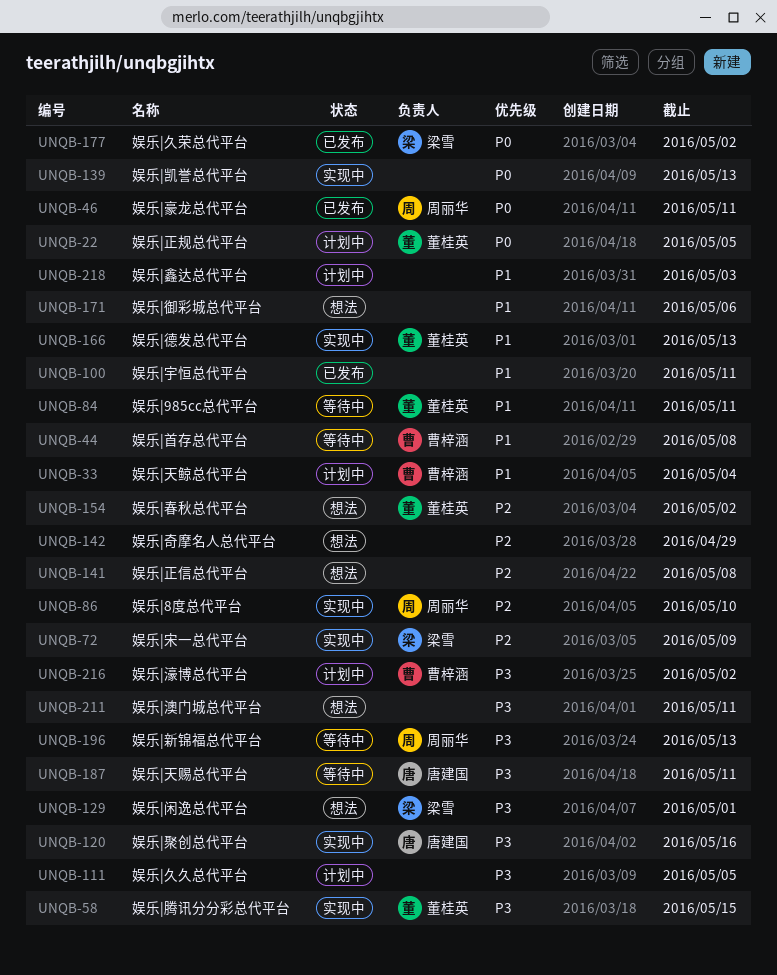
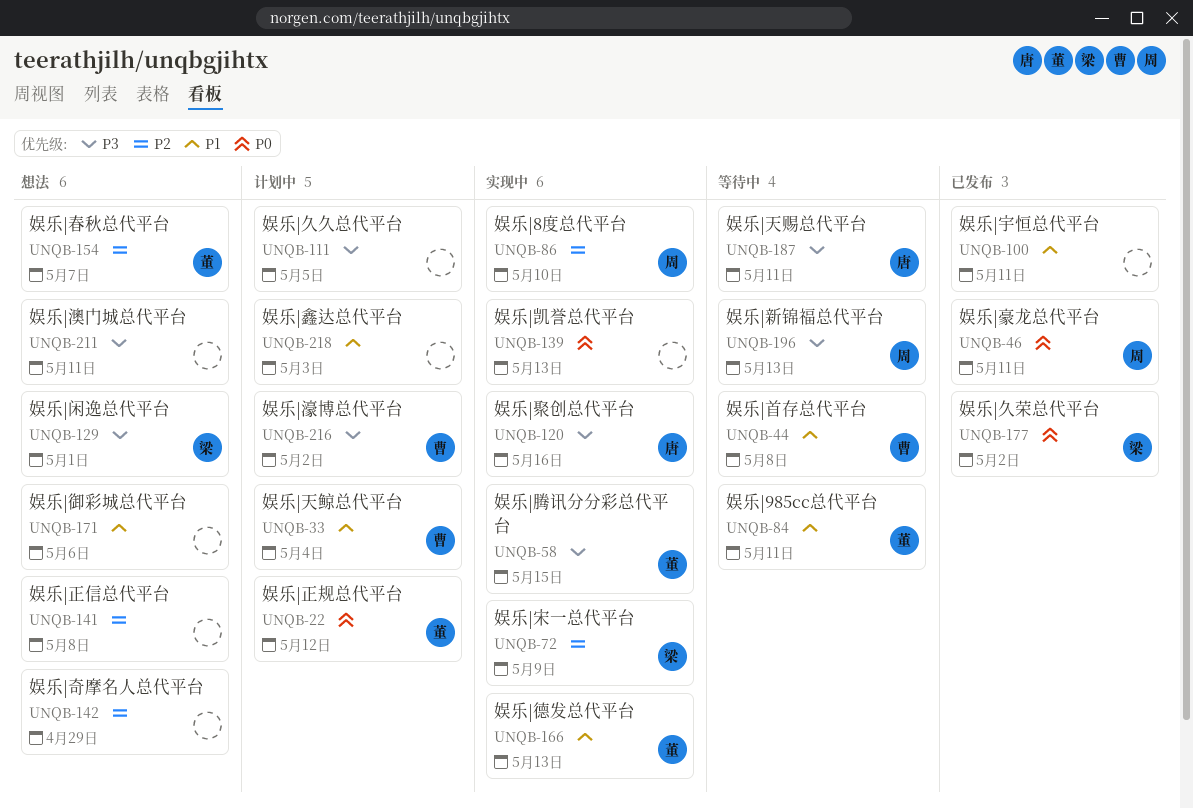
UNQB-22, due: May 5 -> May 12
UNQB-154, due: May 2 -> May 7

